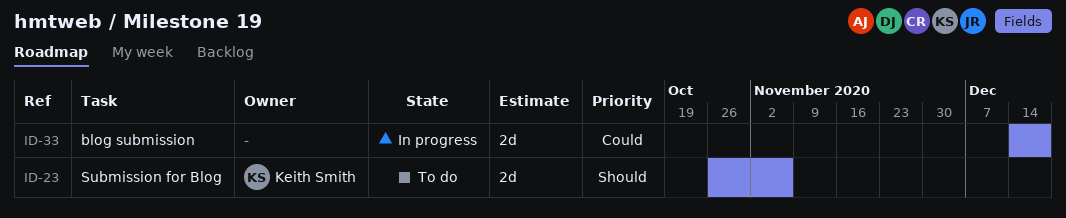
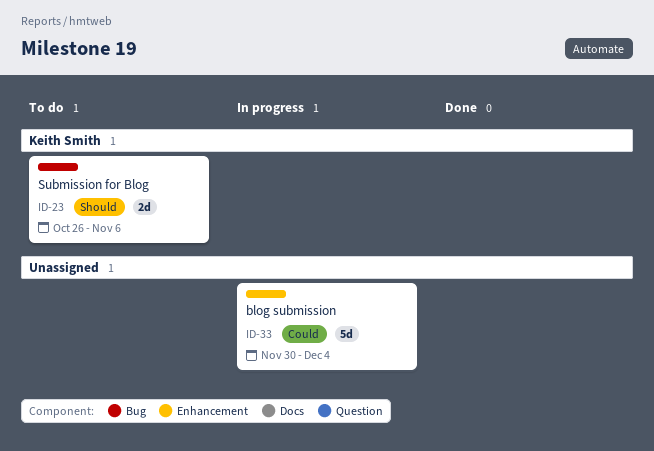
ID-33, estimate: 2d -> 5d
ID-33, start: Dec 14 -> Nov 30
ID-33, due: Dec 18 -> Dec 4

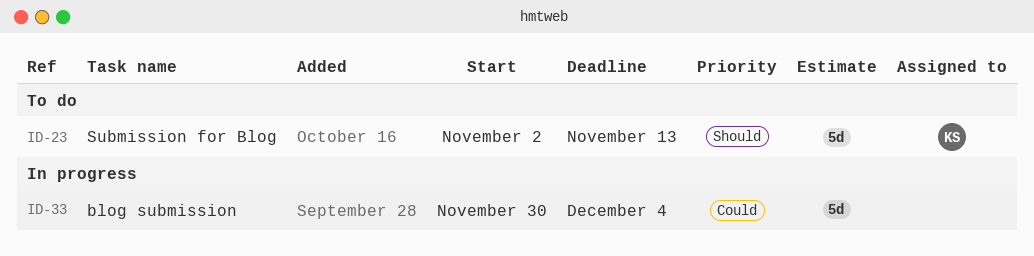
ID-23, estimate: 2d -> 5d
ID-23, start: Oct 26 -> Nov 2
ID-23, due: Nov 6 -> Nov 13

